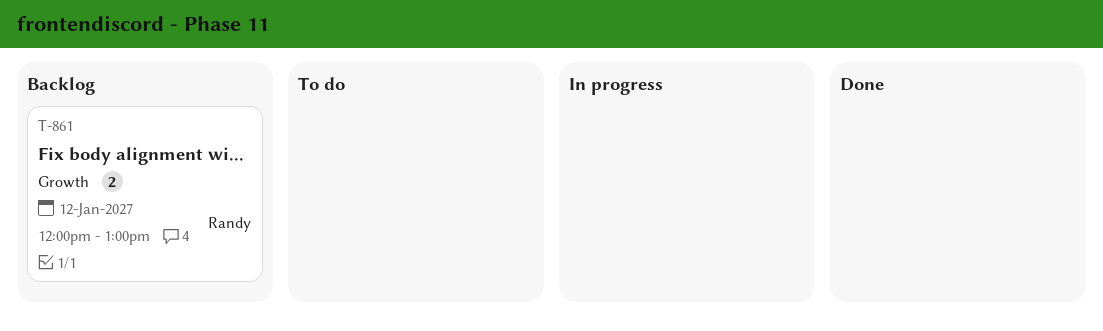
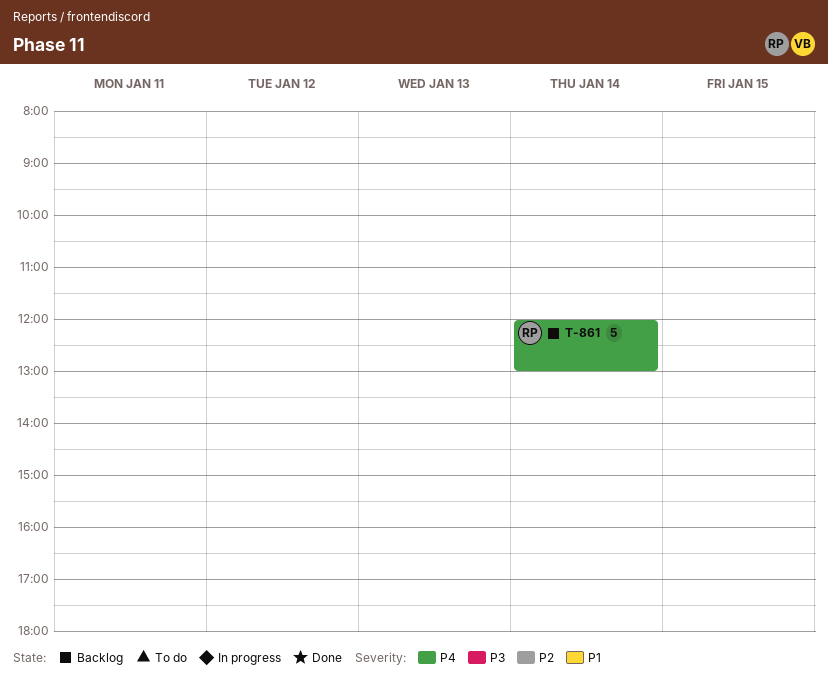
T-861, estimate: 2 -> 5
T-861, day: Jan 12 -> Jan 14

